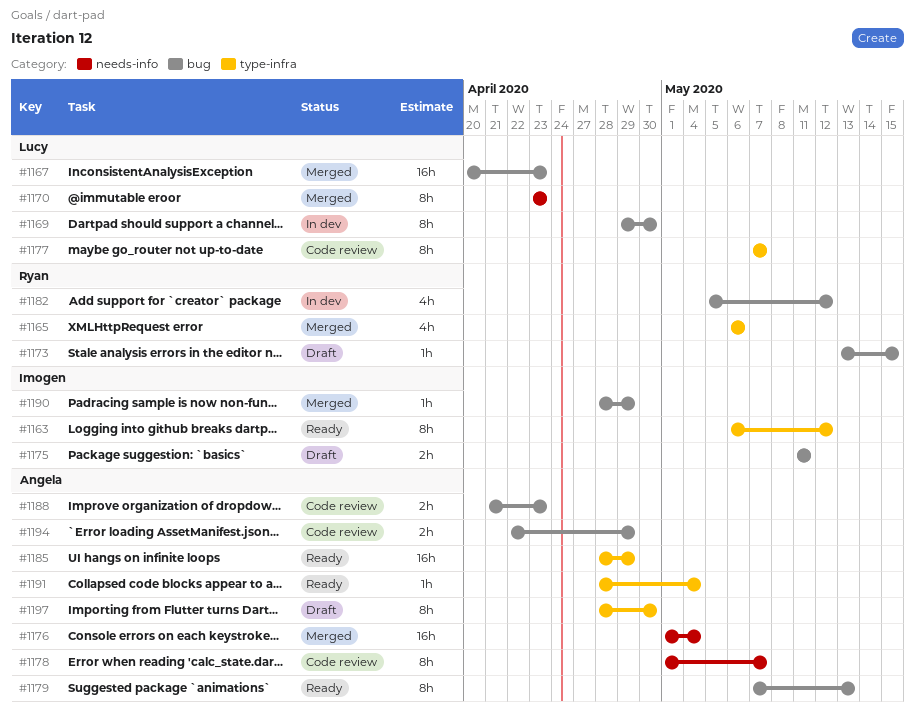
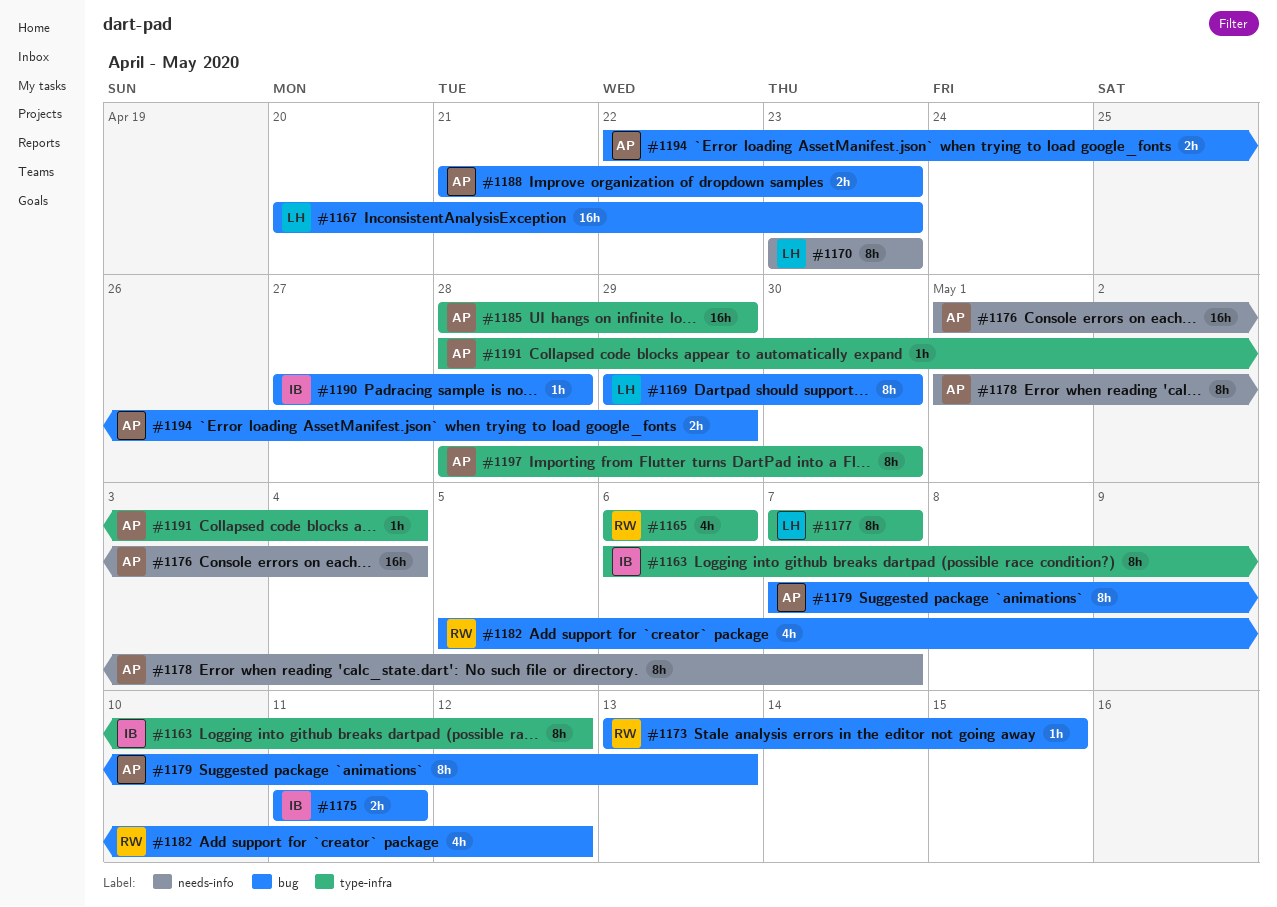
#1190, start: Apr 28 -> Apr 27
#1190, due: Apr 29 -> Apr 28

